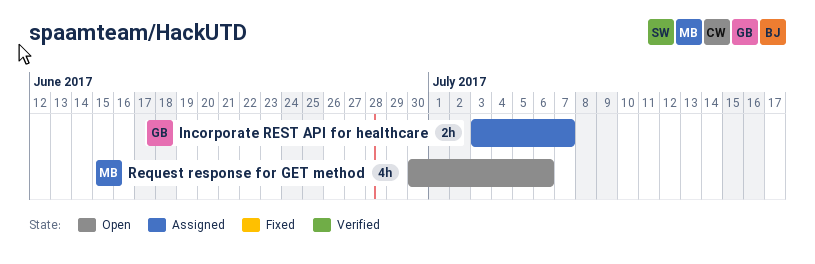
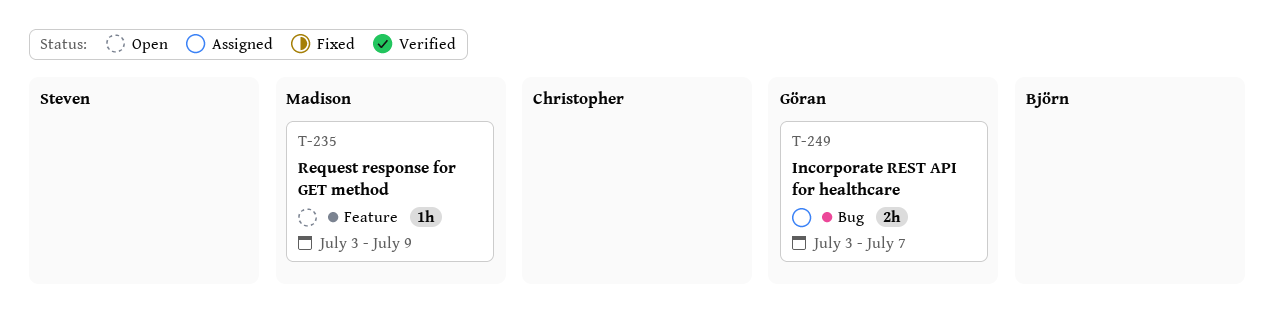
Request response for GET method, estimate: 4h -> 1h
Request response for GET method, start: Jun 30 -> Jul 3
Request response for GET method, due: Jul 6 -> Jul 9

